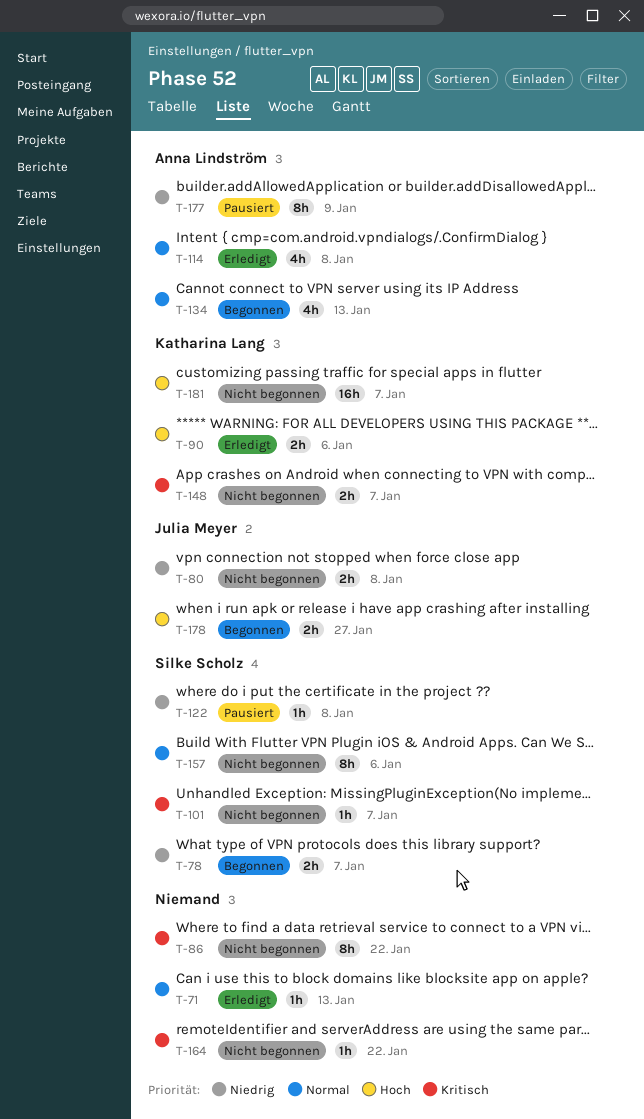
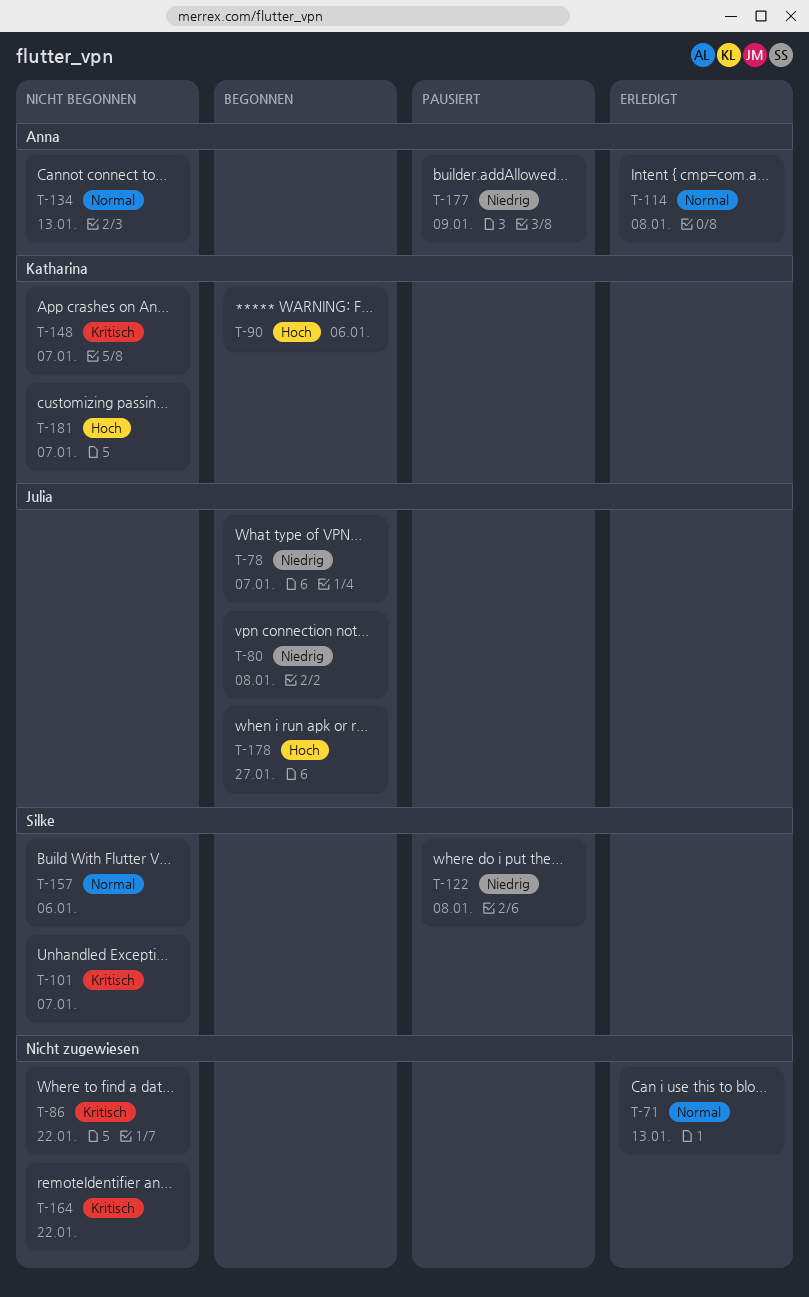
T-78, owner: Silke Scholz -> Julia Meyer
T-80, status: Nicht begonnen -> Begonnen
T-90, status: Erledigt -> Begonnen
T-134, status: Begonnen -> Nicht begonnen

